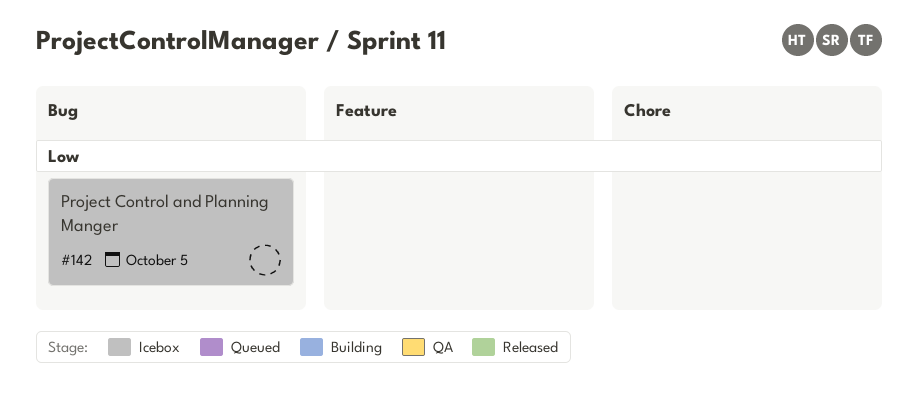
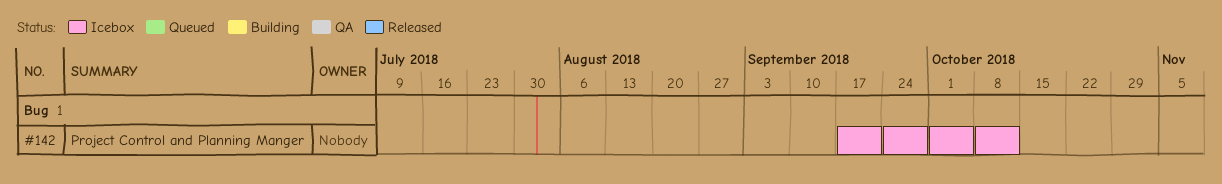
#142, due: Oct 5 -> Oct 12

